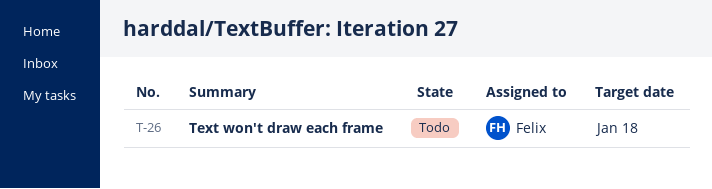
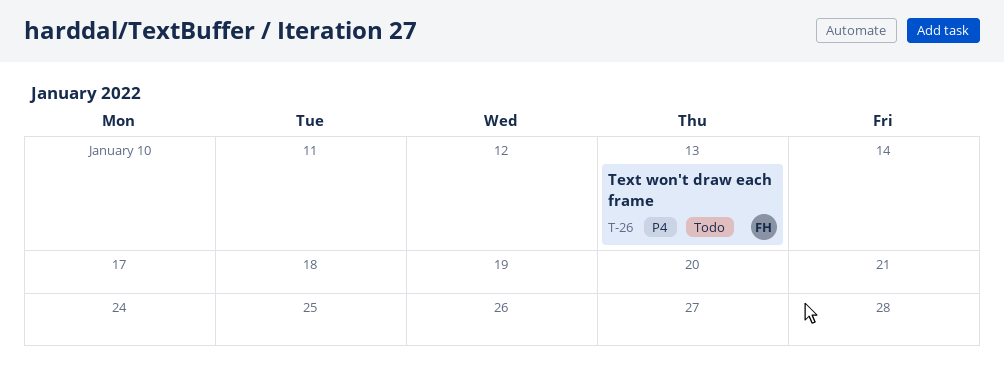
T-26, due: Jan 18 -> Jan 13

